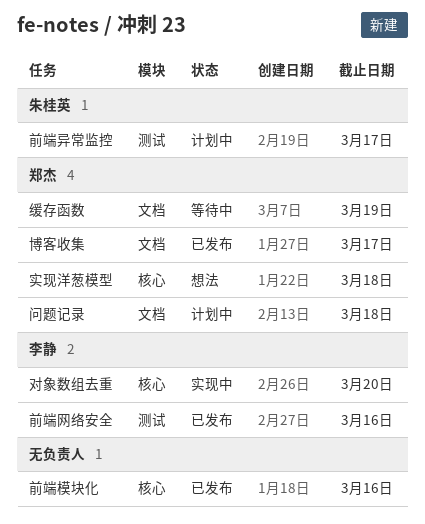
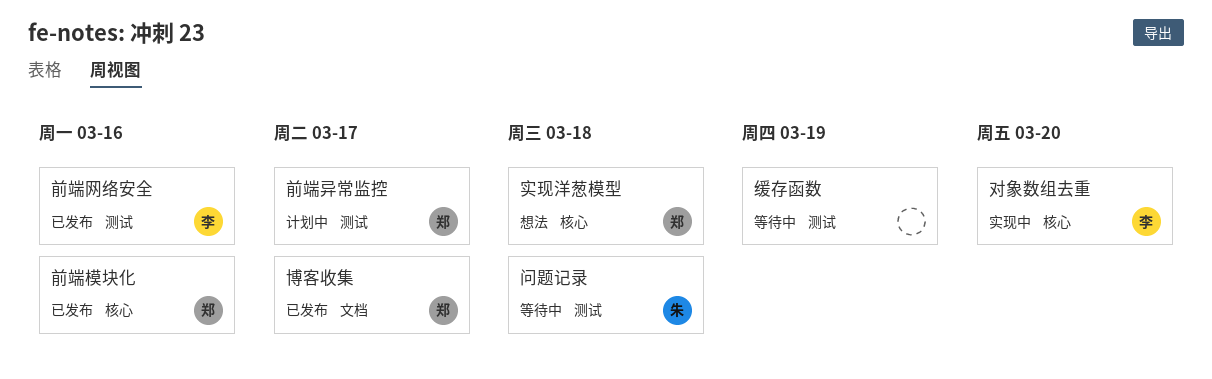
前端异常监控, owner: 朱桂英 -> 郑杰
前端模块化, owner: none -> 郑杰
缓存函数, owner: 郑杰 -> none
缓存函数, label: 文档 -> 测试
问题记录, status: 计划中 -> 等待中
问题记录, owner: 郑杰 -> 朱桂英
问题记录, label: 文档 -> 测试

